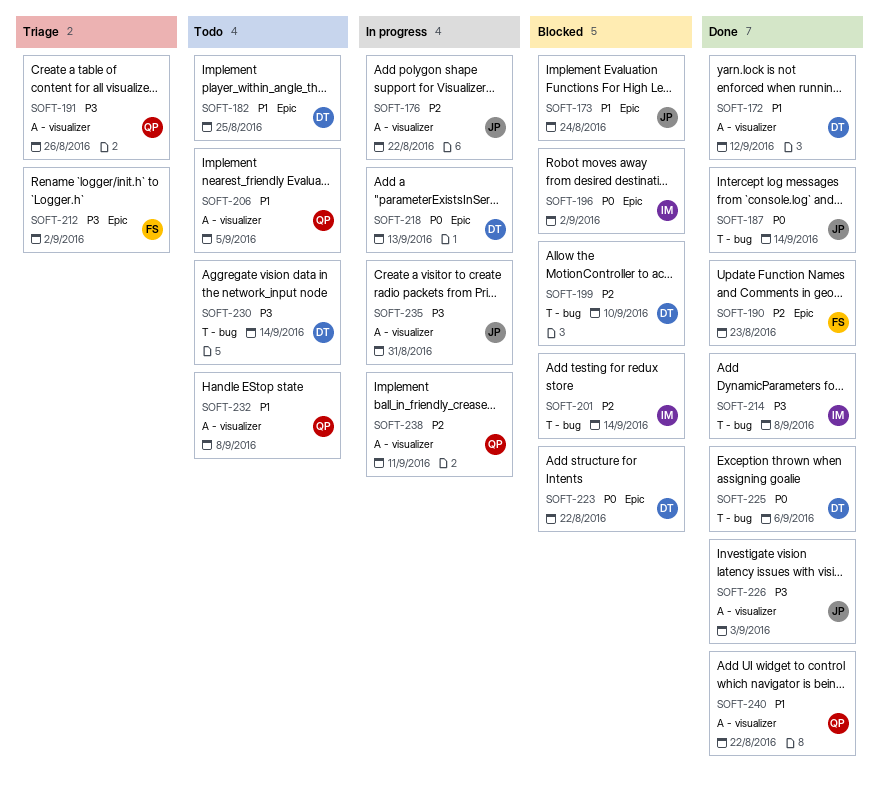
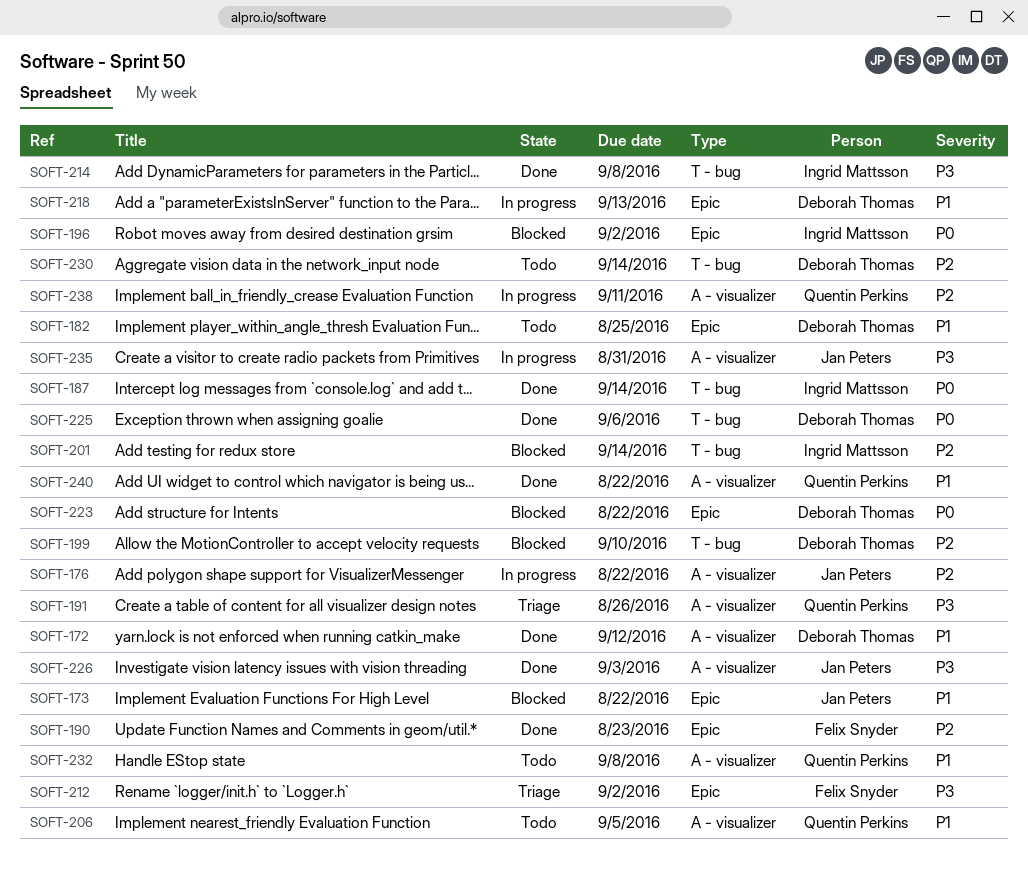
SOFT-173, due: Aug 24 -> Aug 22
SOFT-187, owner: Jan Peters -> Ingrid Mattsson
SOFT-218, priority: P0 -> P1
SOFT-230, priority: P3 -> P2

